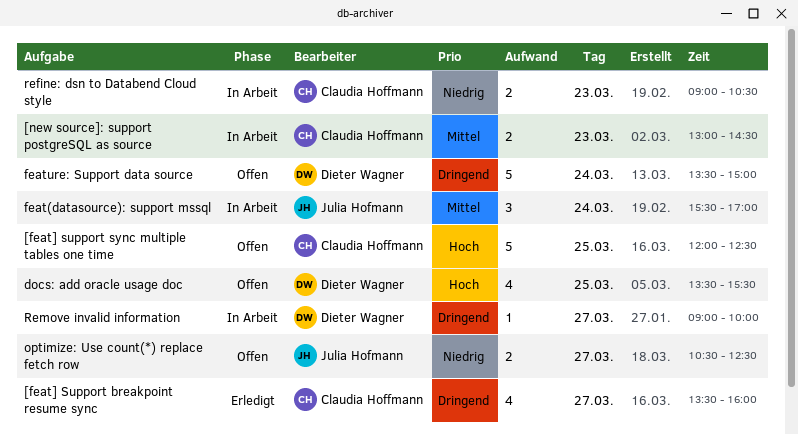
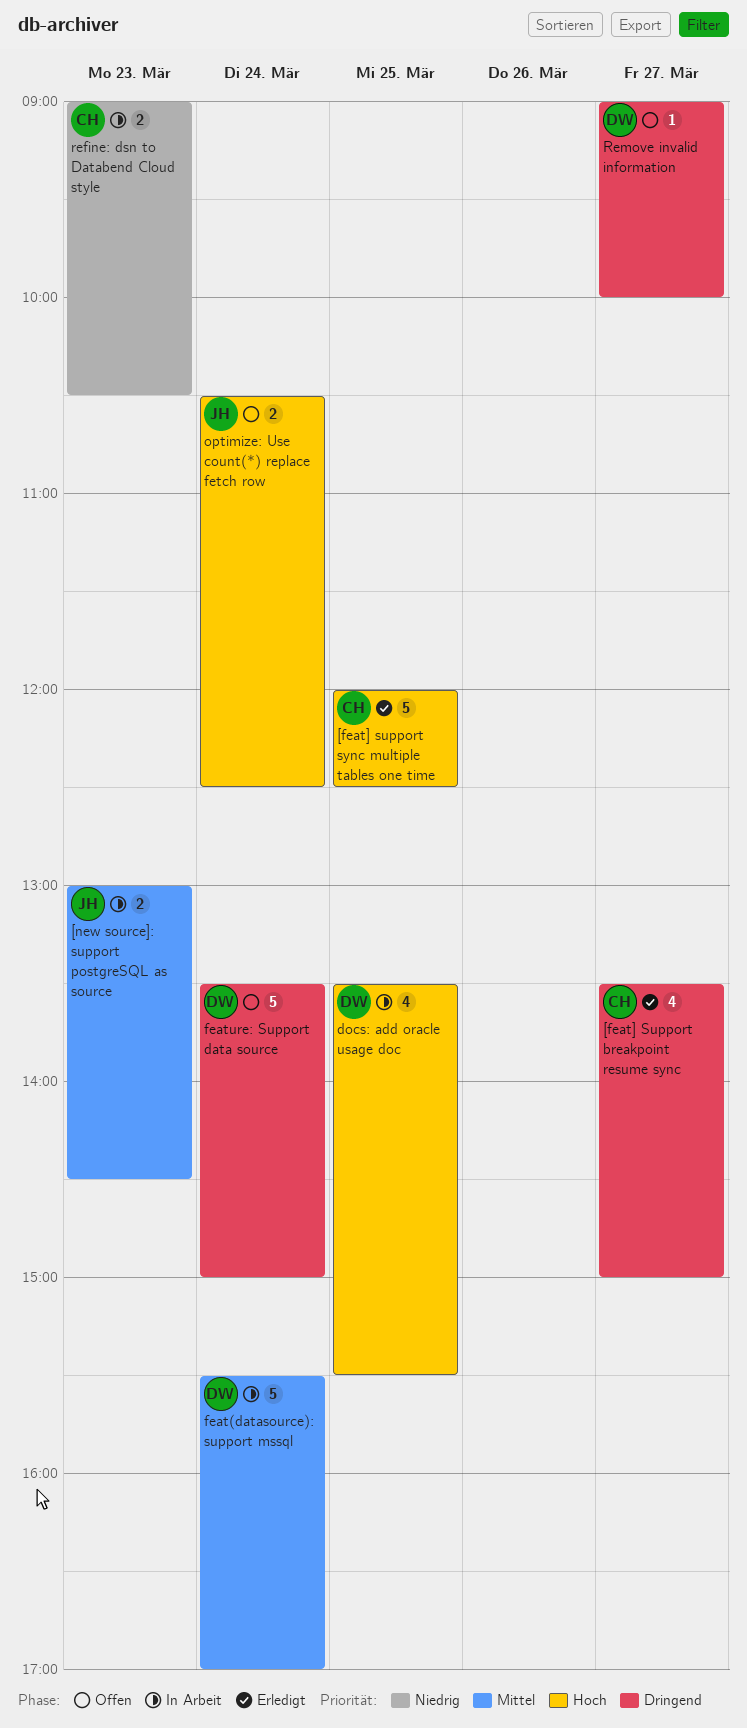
[feat] Support breakpoint resume sync, ends: 16:00 -> 15:00
[feat] support sync multiple tables one time, status: Offen -> Erledigt
[new source]: support postgreSQL as source, owner: Claudia Hoffmann -> Julia Hofmann
docs: add oracle usage doc, status: Offen -> In Arbeit
feat(datasource): support mssql, owner: Julia Hofmann -> Dieter Wagner
feat(datasource): support mssql, estimate: 3 -> 5
optimize: Use count(*) replace fetch row, priority: Niedrig -> Hoch
optimize: Use count(*) replace fetch row, day: Mar 27 -> Mar 24
Remove invalid information, status: In Arbeit -> Offen

